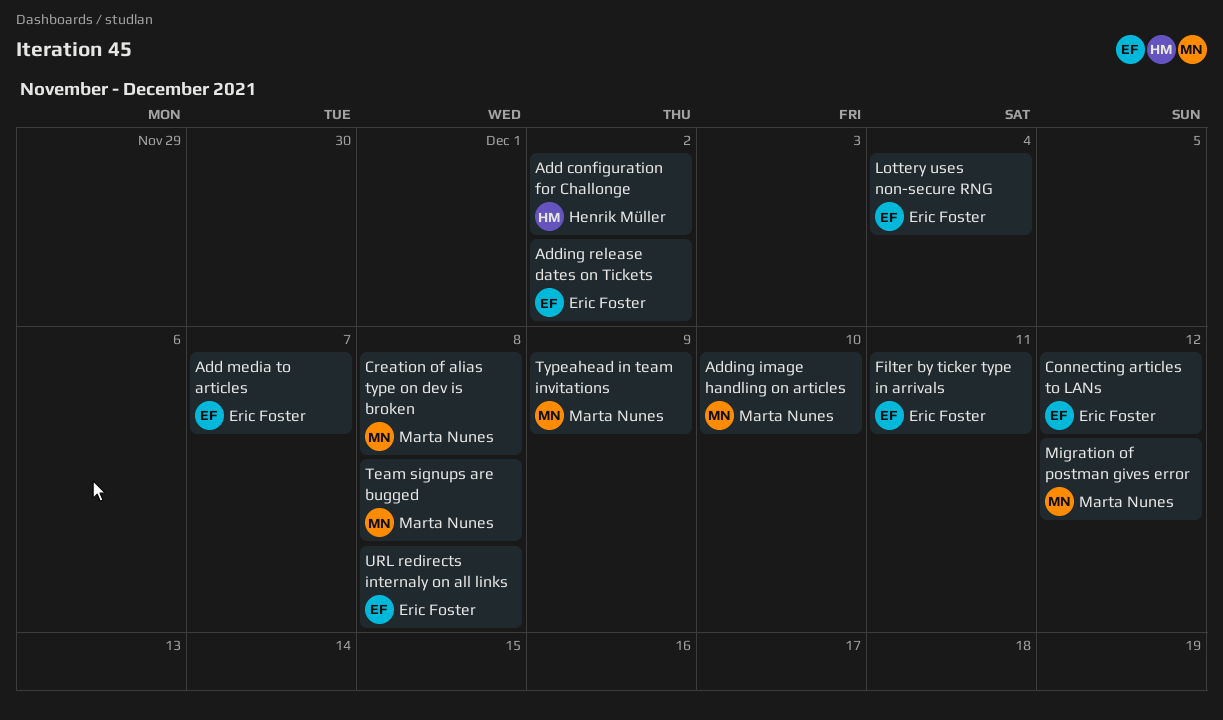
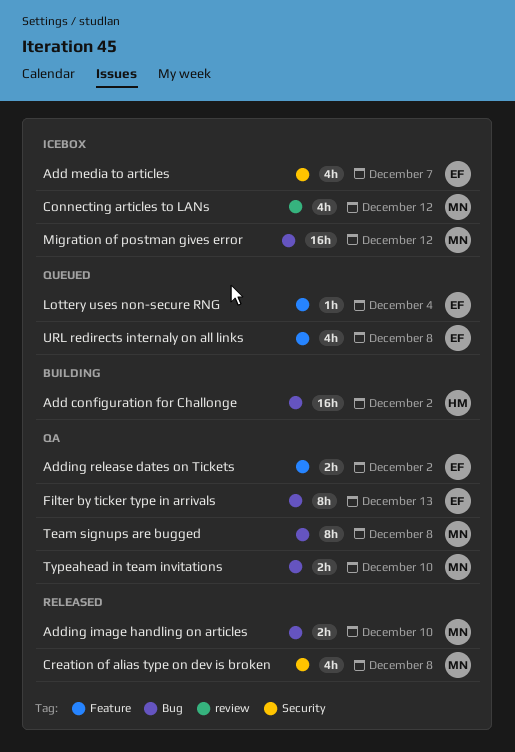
Connecting articles to LANs, owner: Eric Foster -> Marta Nunes
Filter by ticker type in arrivals, due: Dec 11 -> Dec 13
Typeahead in team invitations, due: Dec 9 -> Dec 10

